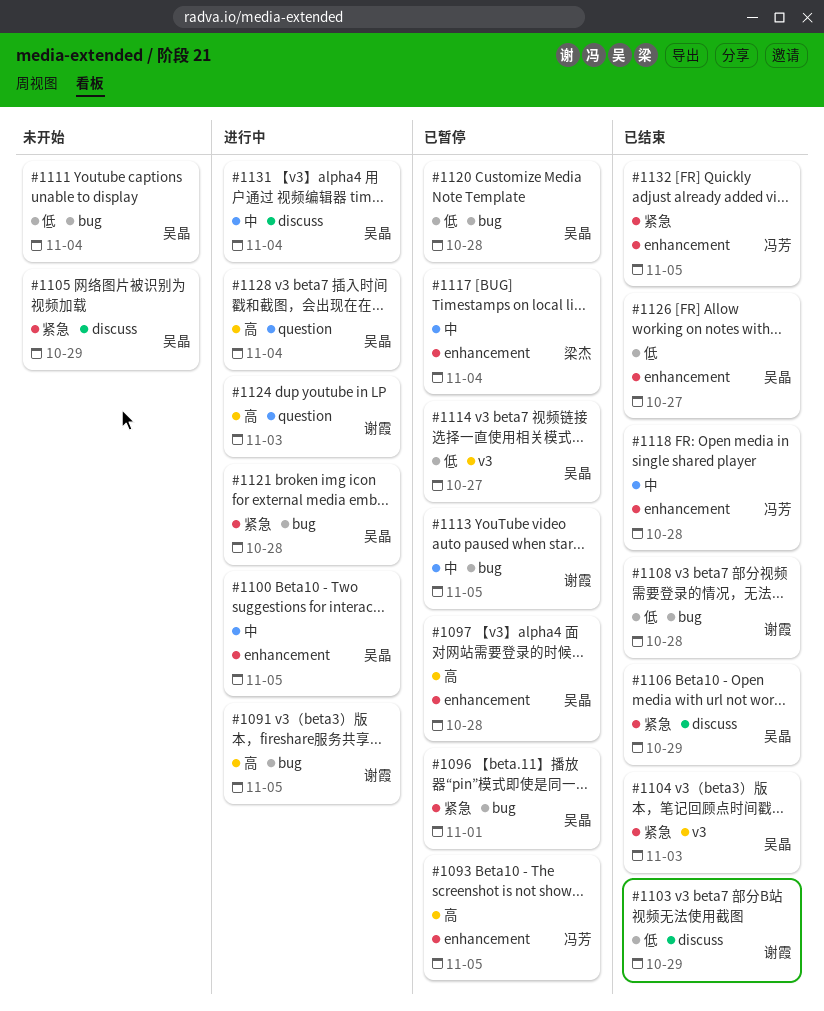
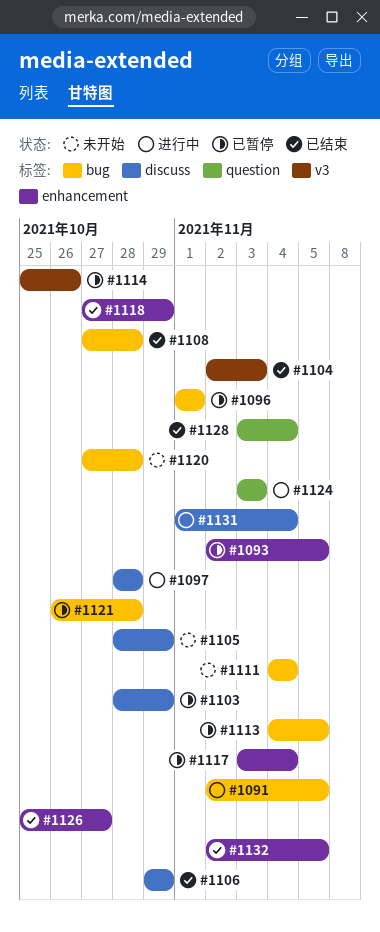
#1097, status: 已暂停 -> 进行中
#1097, label: enhancement -> discuss
#1100: present -> none
#1103, status: 已结束 -> 已暂停
#1114, due: Oct 27 -> Oct 26
#1118, due: Oct 28 -> Oct 29
#1120, status: 已暂停 -> 未开始
#1121, status: 进行中 -> 已暂停
#1128, status: 进行中 -> 已结束

